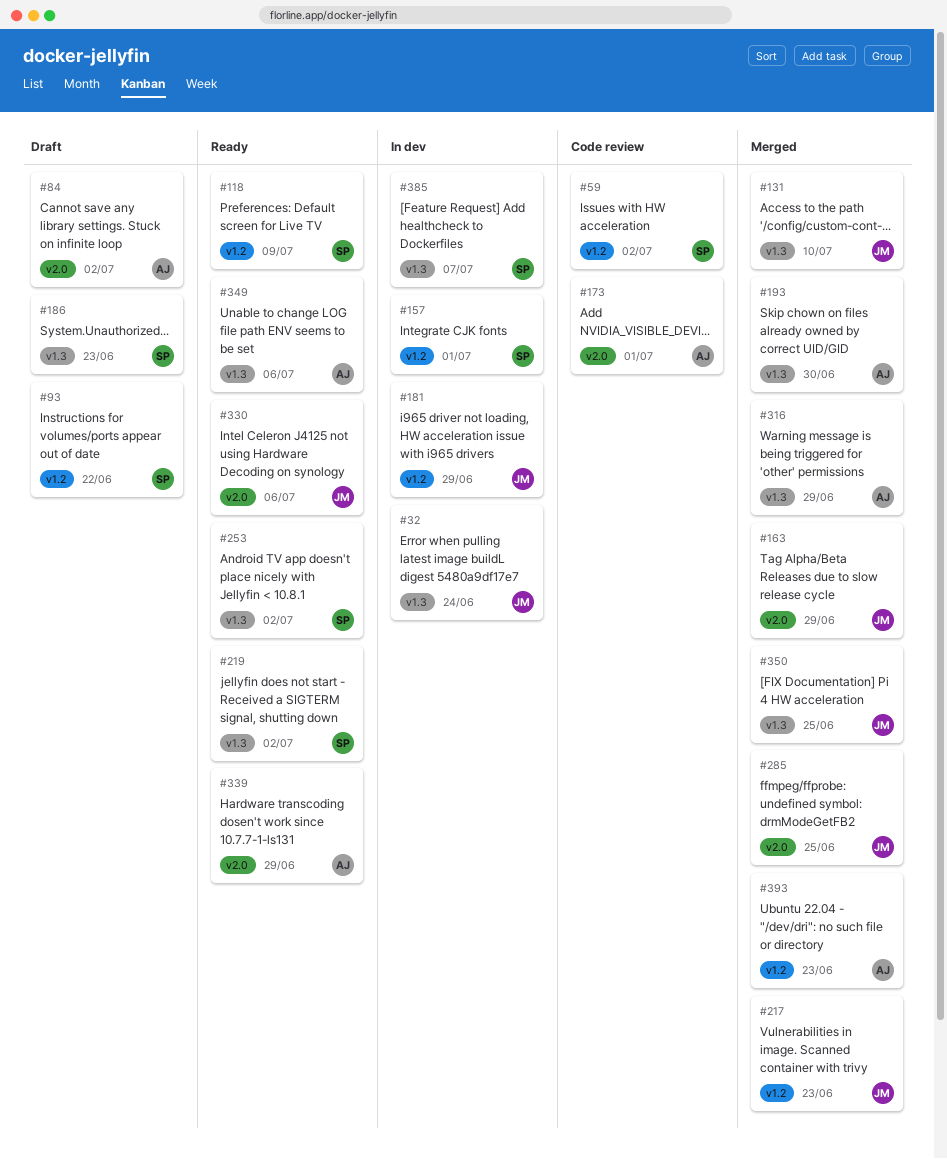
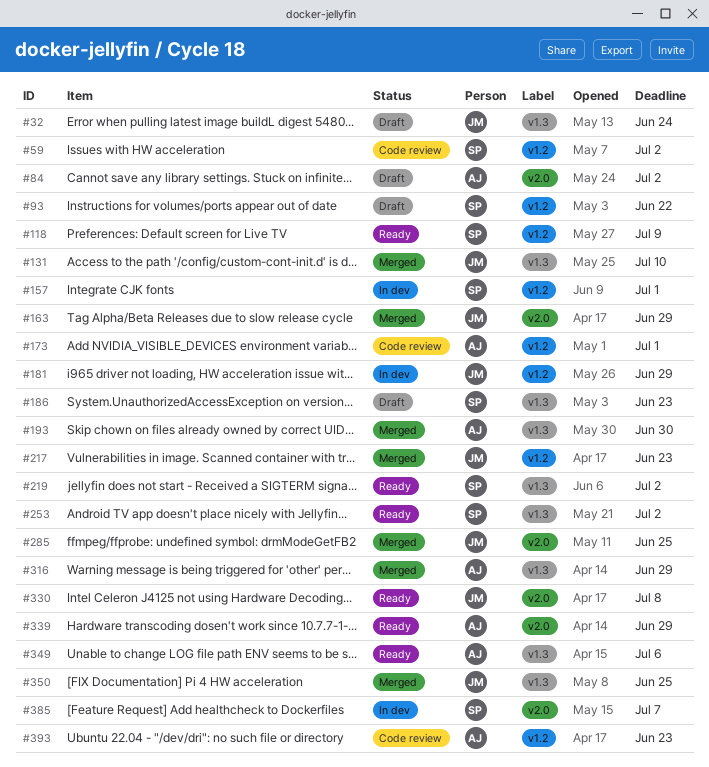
#32, status: In dev -> Draft
#173, label: v2.0 -> v1.2
#330, due: Jul 6 -> Jul 8
#385, label: v1.3 -> v2.0
#393, status: Merged -> Code review

